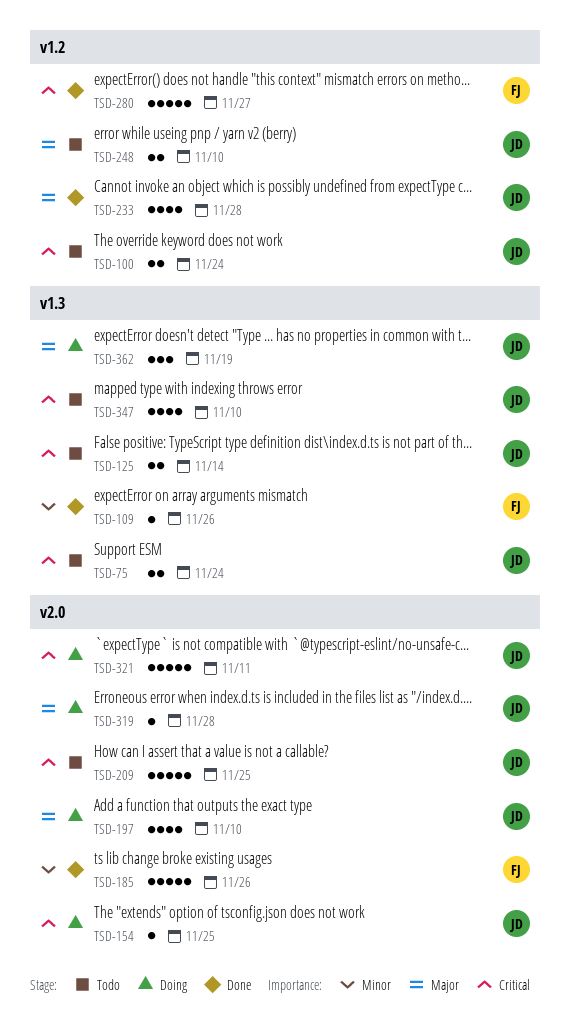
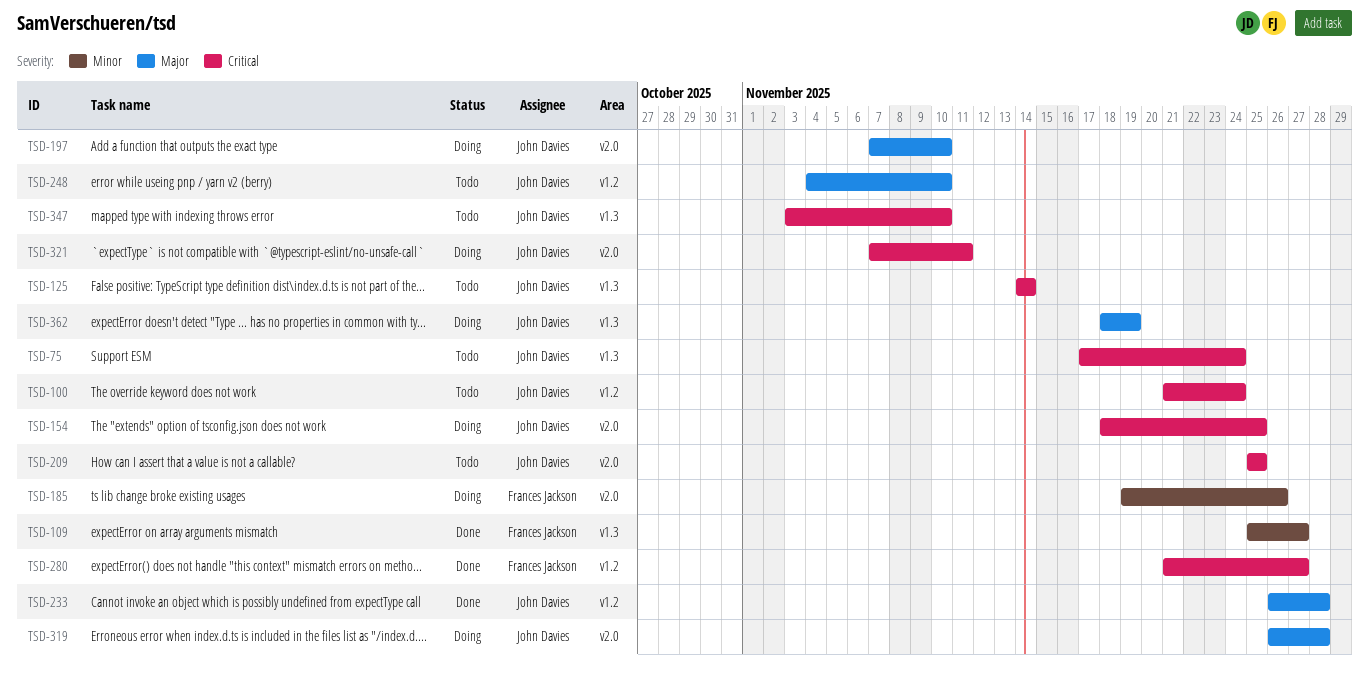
TSD-109, due: Nov 26 -> Nov 27
TSD-185, status: Done -> Doing

